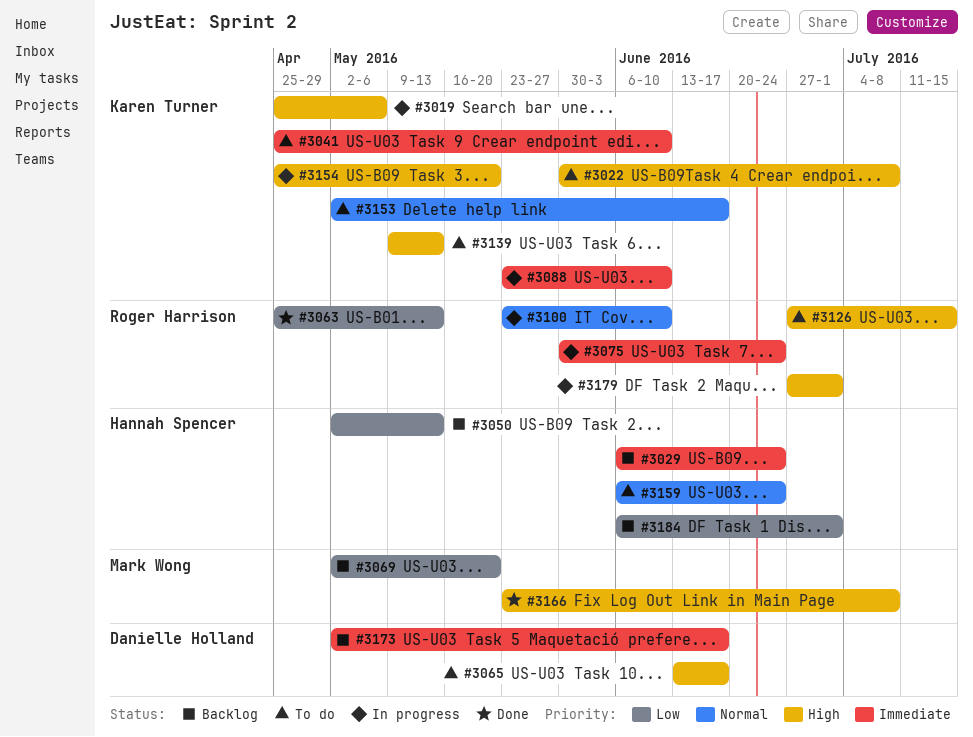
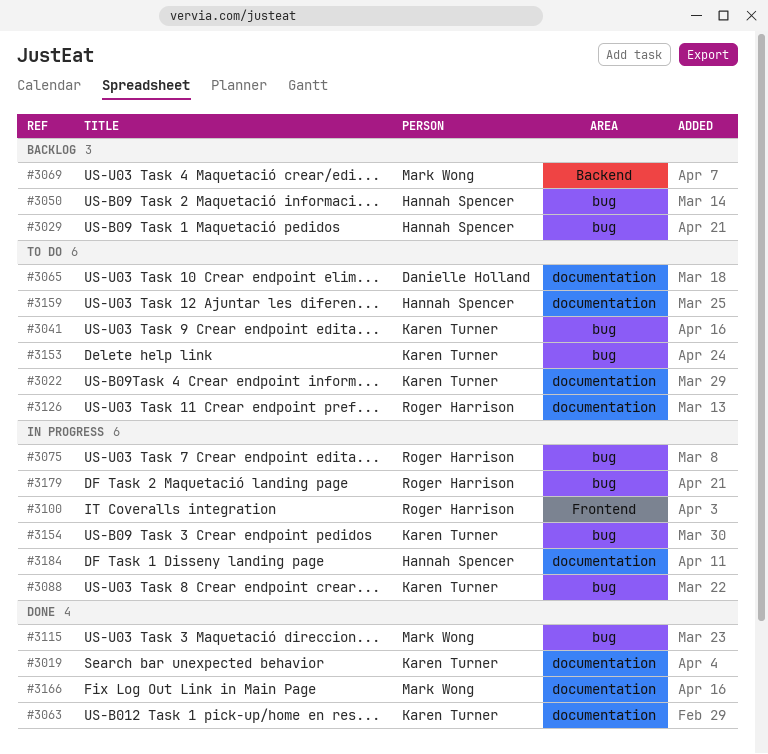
#3019, status: In progress -> Done
#3063, owner: Roger Harrison -> Karen Turner
#3115: none -> present
#3139: present -> none
#3173: present -> none
#3184, status: Backlog -> In progress

